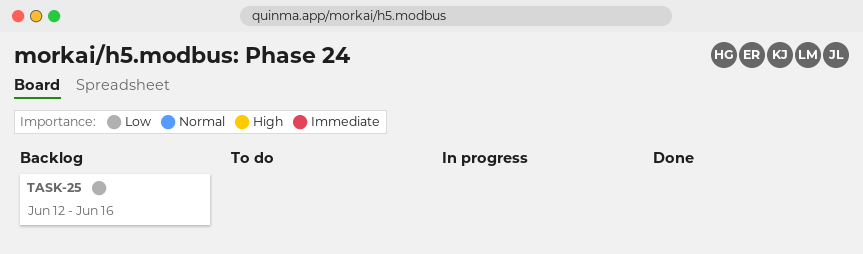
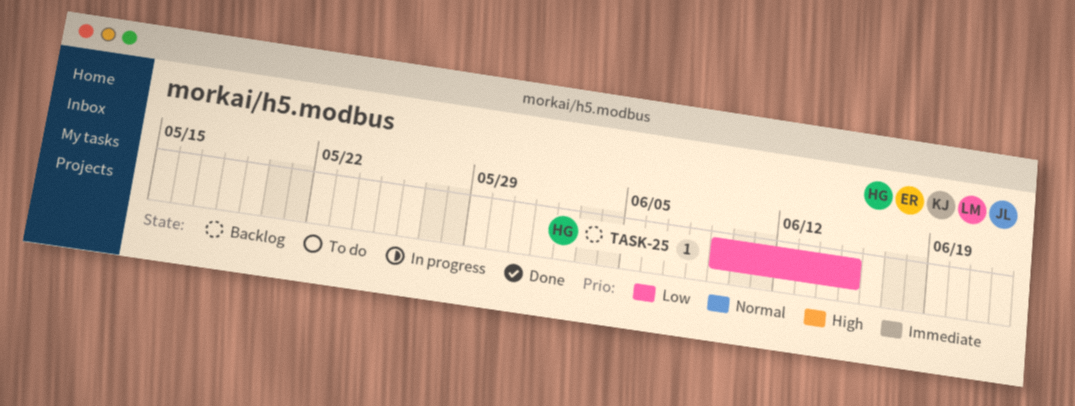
TASK-25, start: Jun 12 -> Jun 9
TASK-25, due: Jun 16 -> Jun 15

